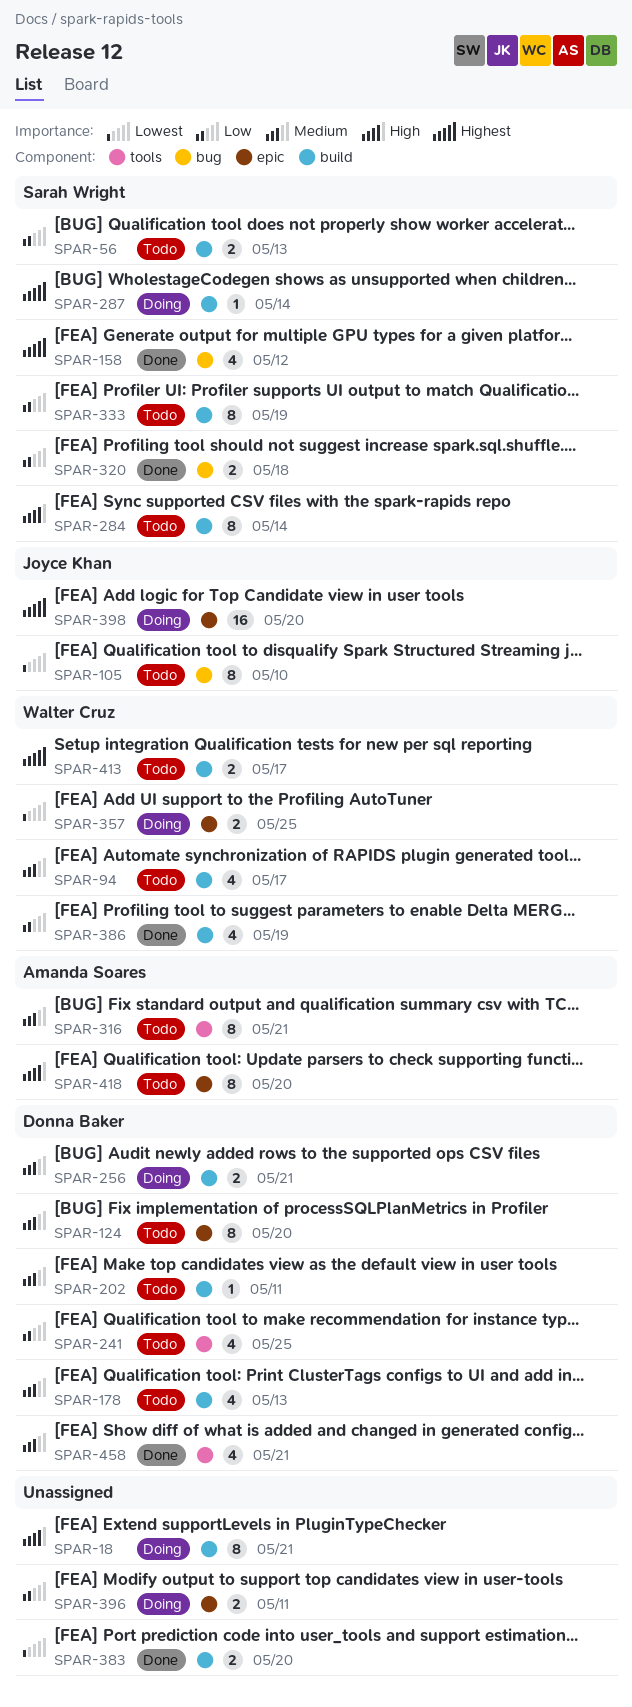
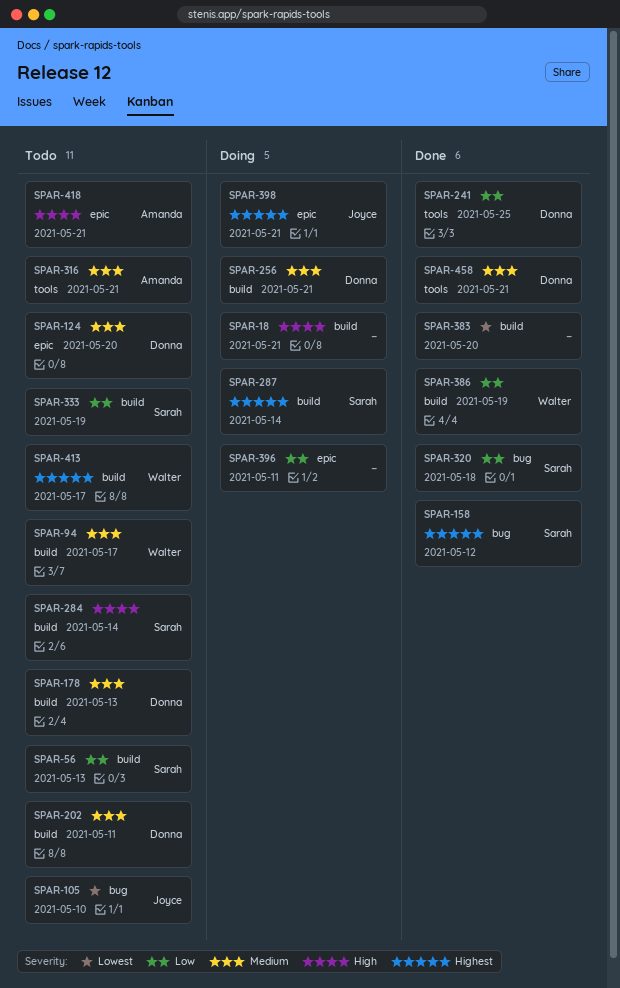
SPAR-241, status: Todo -> Done
SPAR-357: present -> none
SPAR-398, due: May 20 -> May 21
SPAR-418, due: May 20 -> May 21

